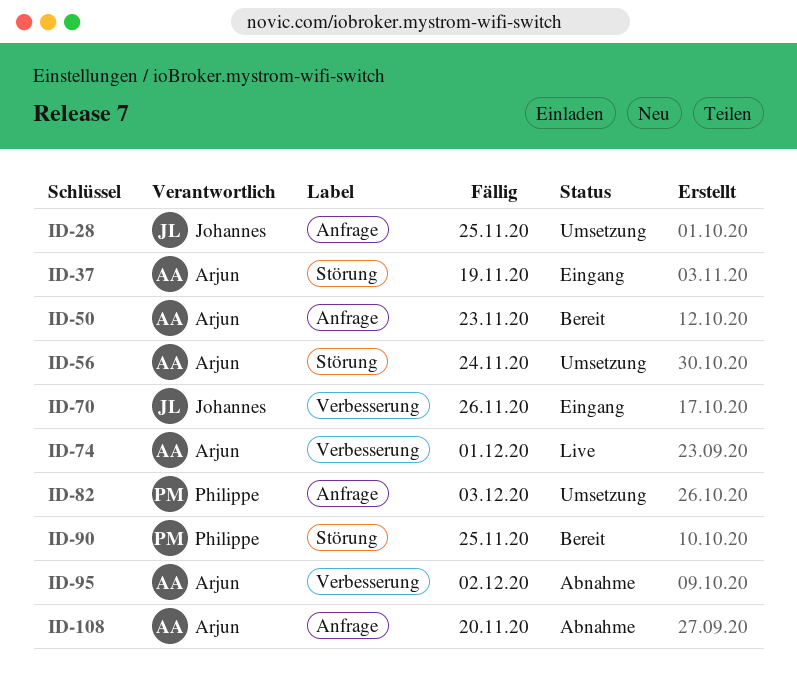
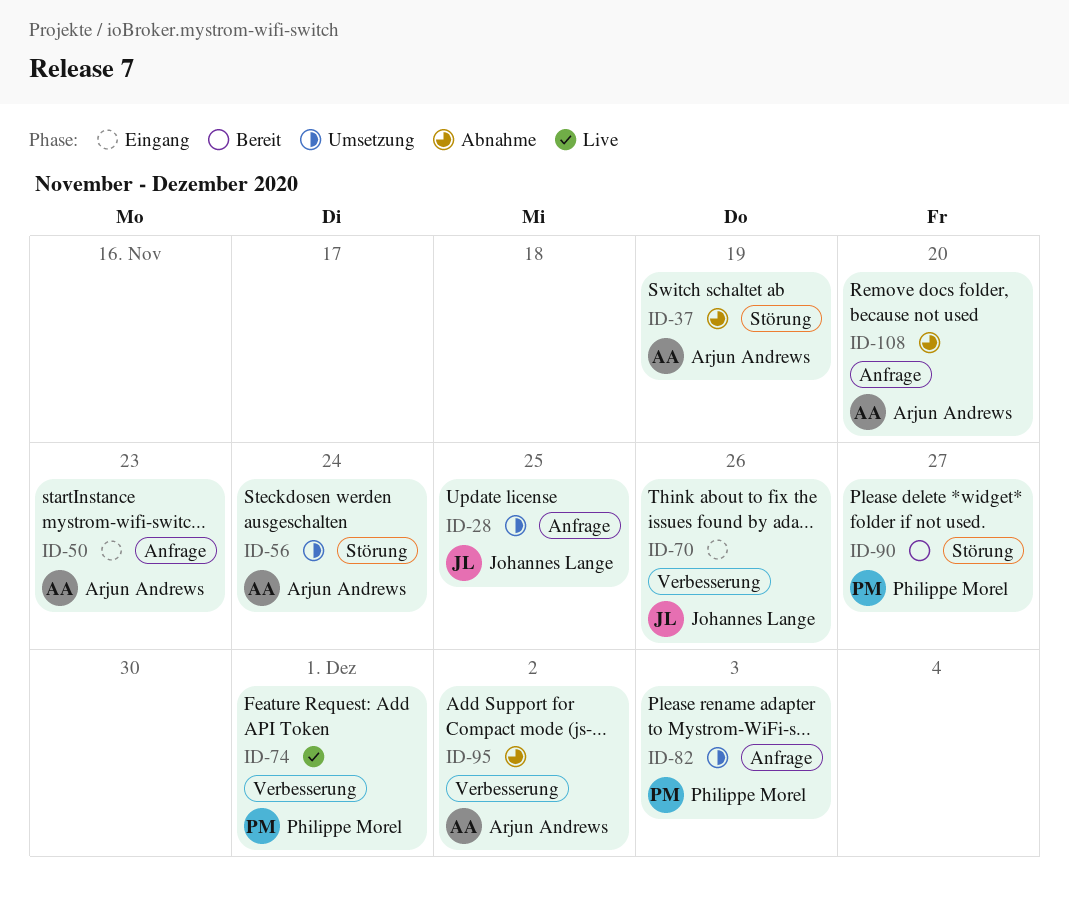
ID-37, status: Eingang -> Abnahme
ID-50, status: Bereit -> Eingang
ID-74, owner: Arjun Andrews -> Philippe Morel
ID-90, due: Nov 25 -> Nov 27

